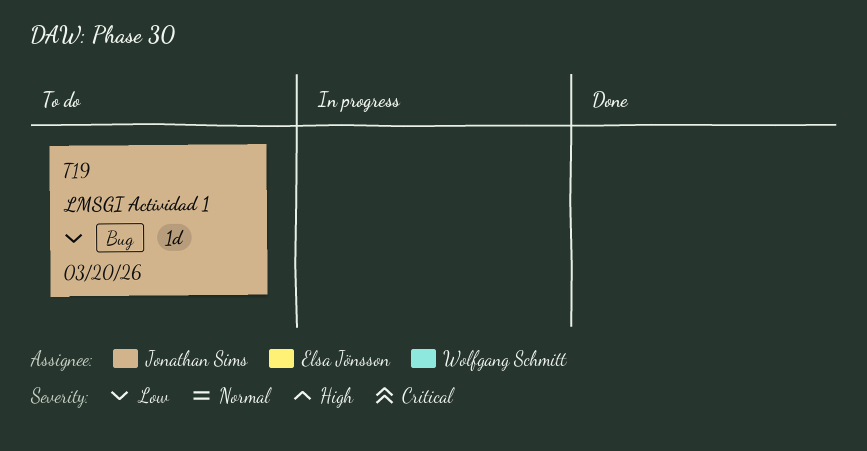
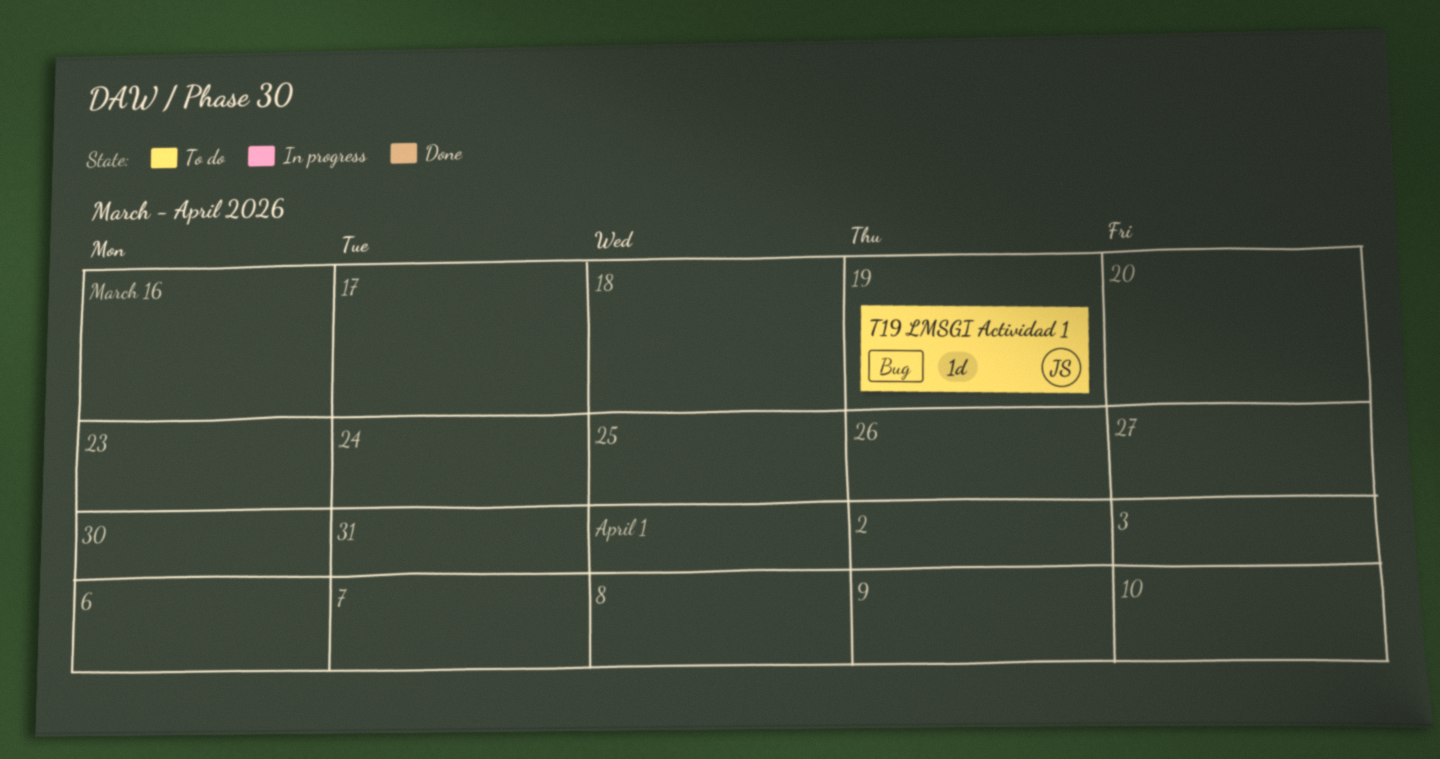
T19, due: Mar 20 -> Mar 19

